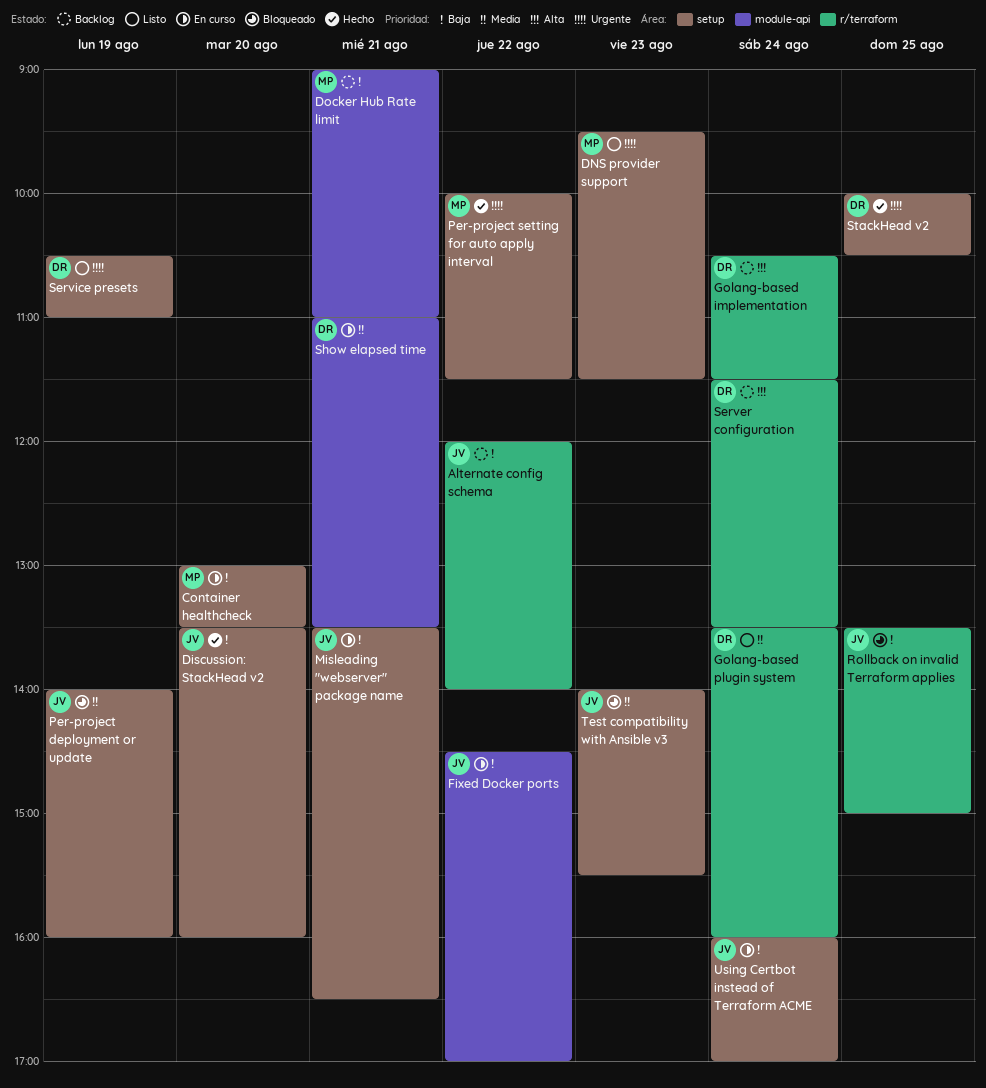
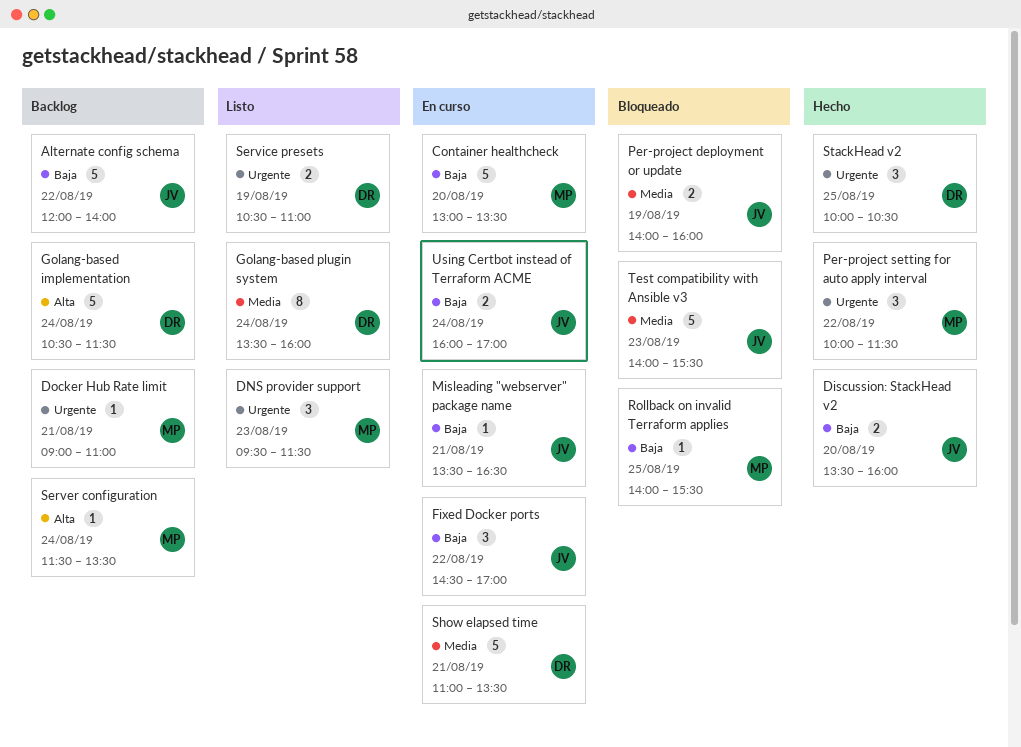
Docker Hub Rate limit, priority: Baja -> Urgente
Rollback on invalid Terraform applies, owner: JV -> MP
Rollback on invalid Terraform applies, begins: 13:30 -> 14:00
Rollback on invalid Terraform applies, ends: 15:00 -> 15:30
Server configuration, owner: DR -> MP

